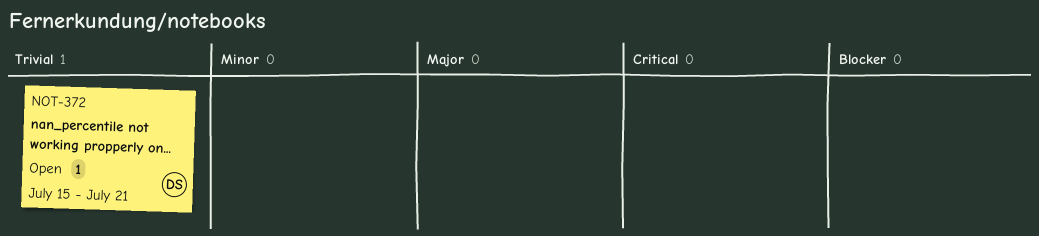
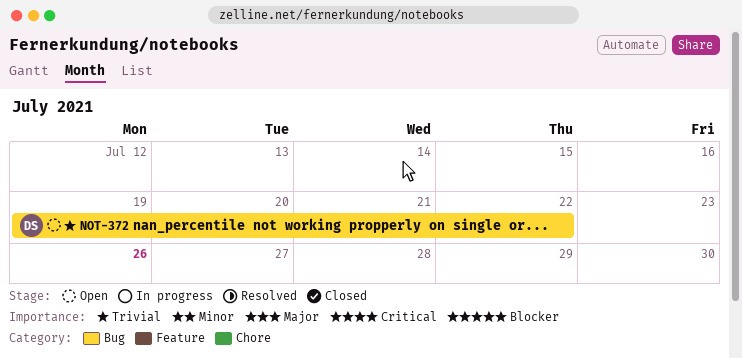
NOT-372, start: Jul 15 -> Jul 19
NOT-372, due: Jul 21 -> Jul 22

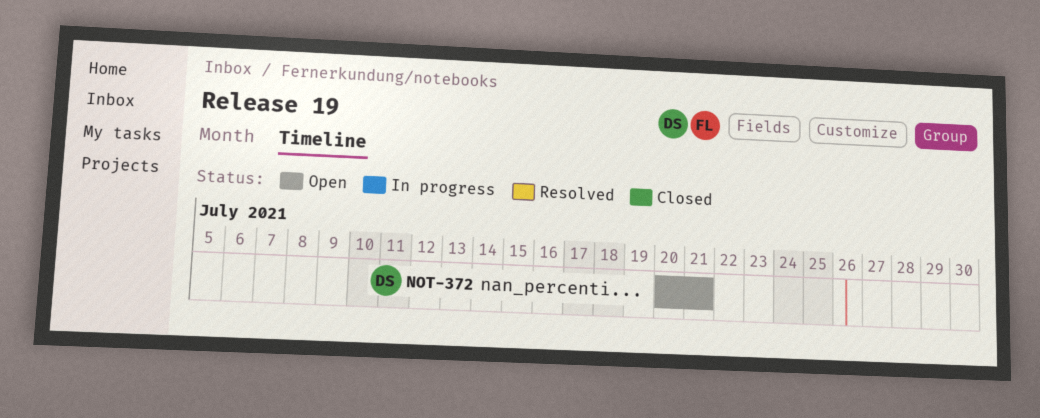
NOT-372, start: Jul 19 -> Jul 20
NOT-372, due: Jul 22 -> Jul 21

